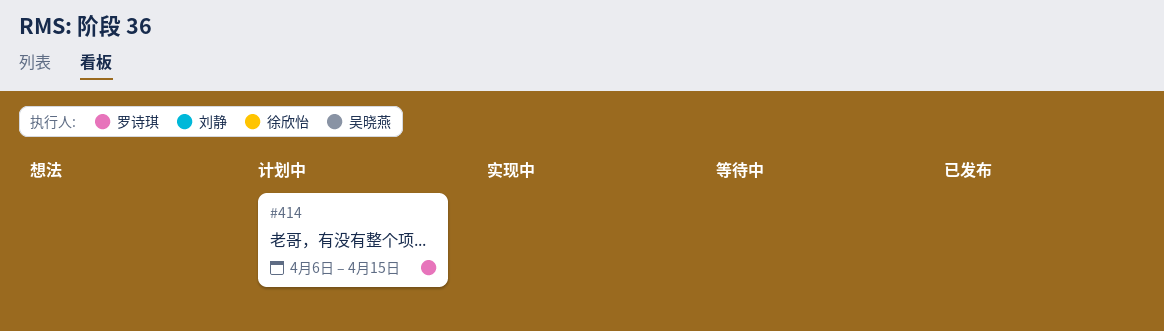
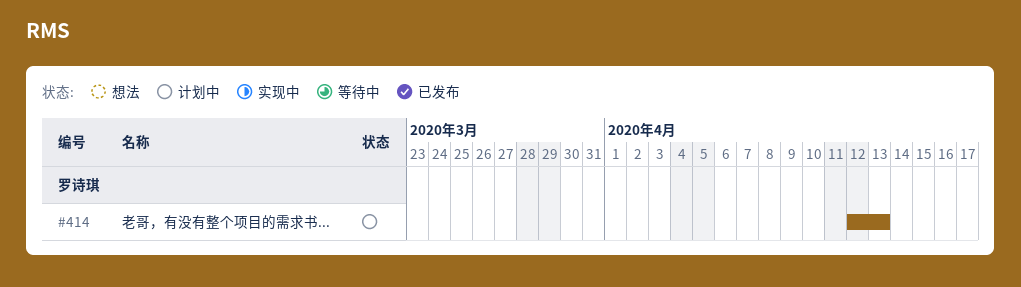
#414, start: Apr 6 -> Apr 12
#414, due: Apr 15 -> Apr 13

